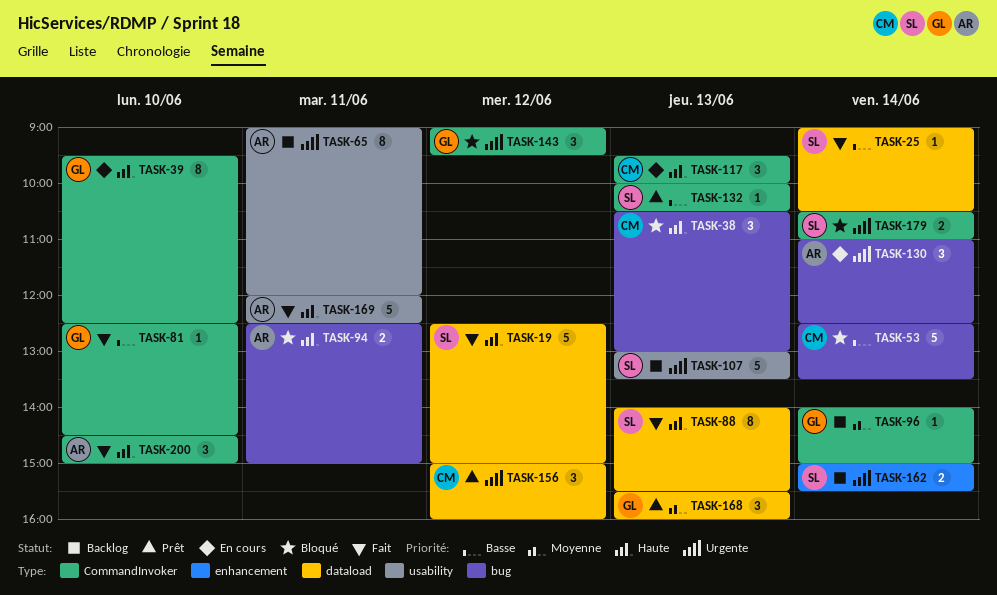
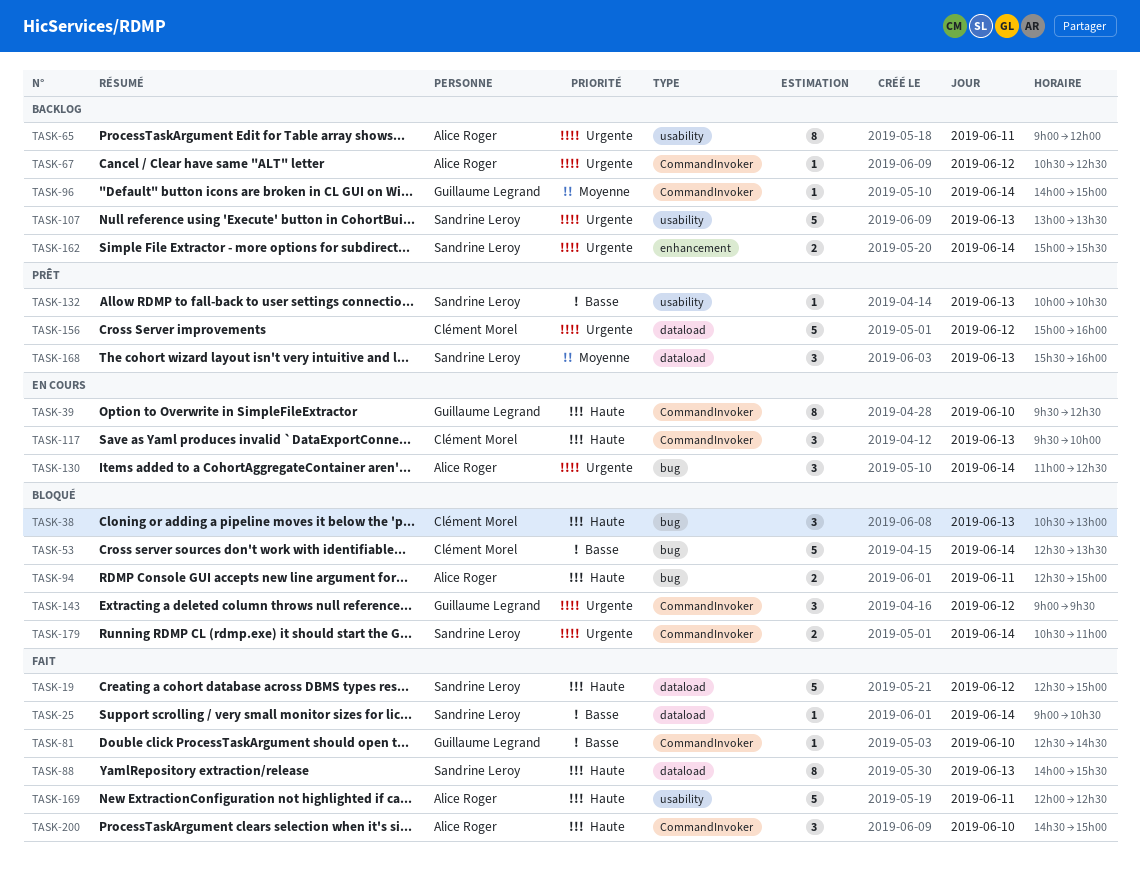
TASK-67: none -> present
TASK-132, label: CommandInvoker -> usability
TASK-156, estimate: 3 -> 5
TASK-168, owner: Guillaume Legrand -> Sandrine Leroy

